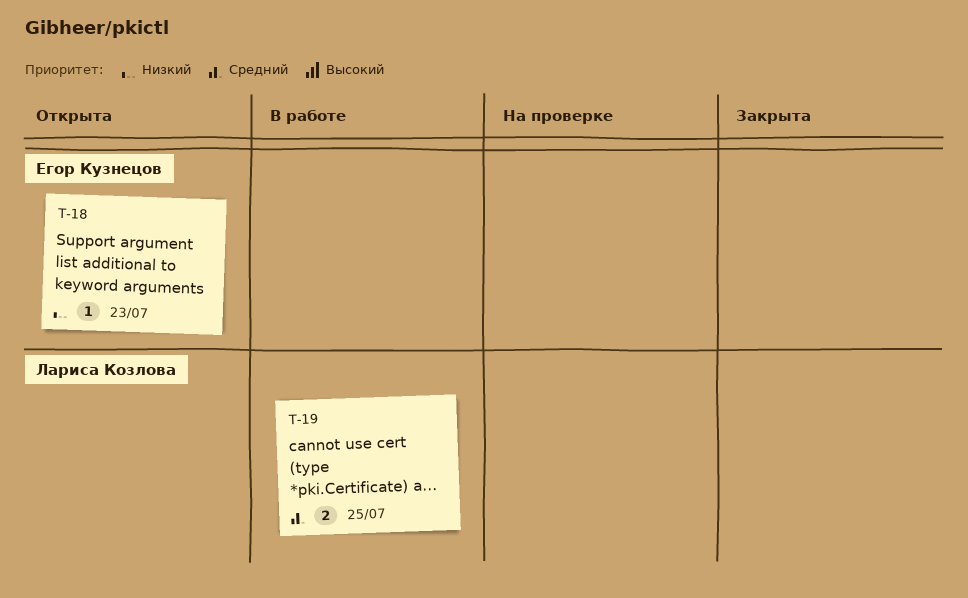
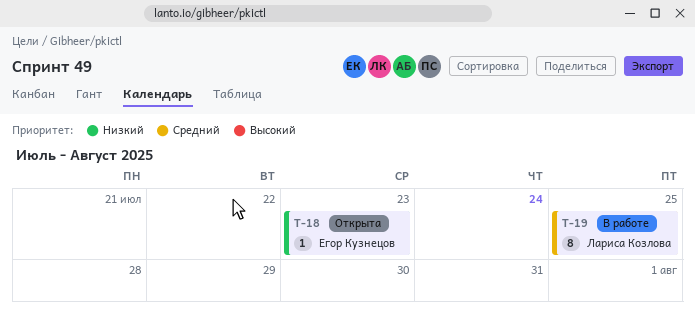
T-19, estimate: 2 -> 8

